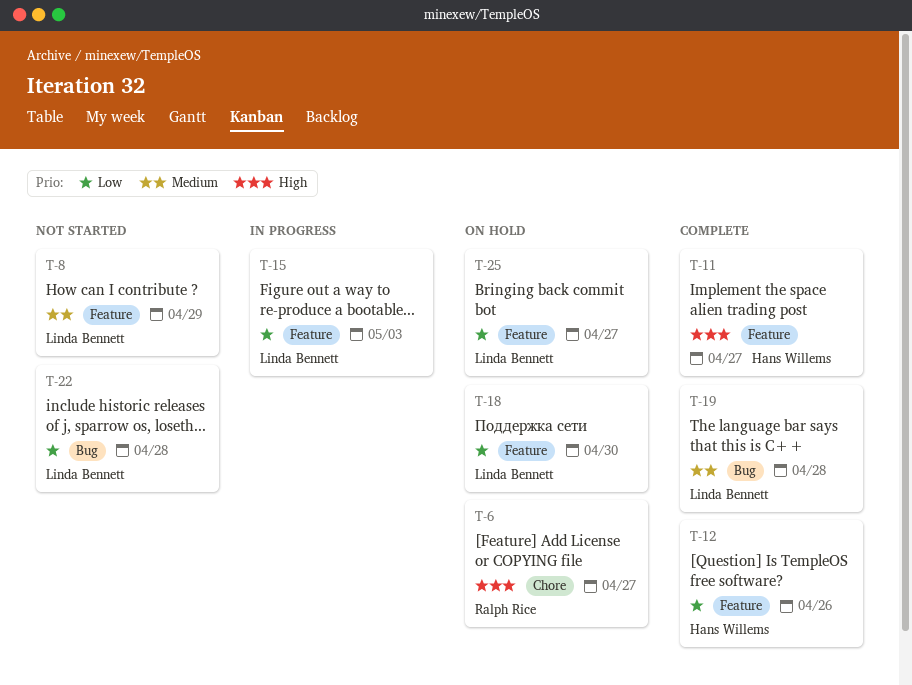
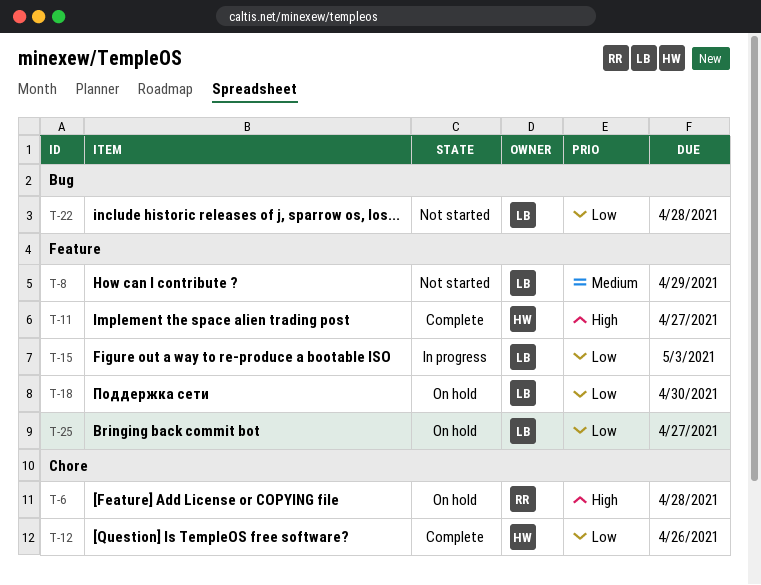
T-6, due: Apr 27 -> Apr 28
T-12, label: Feature -> Chore
T-19: present -> none

